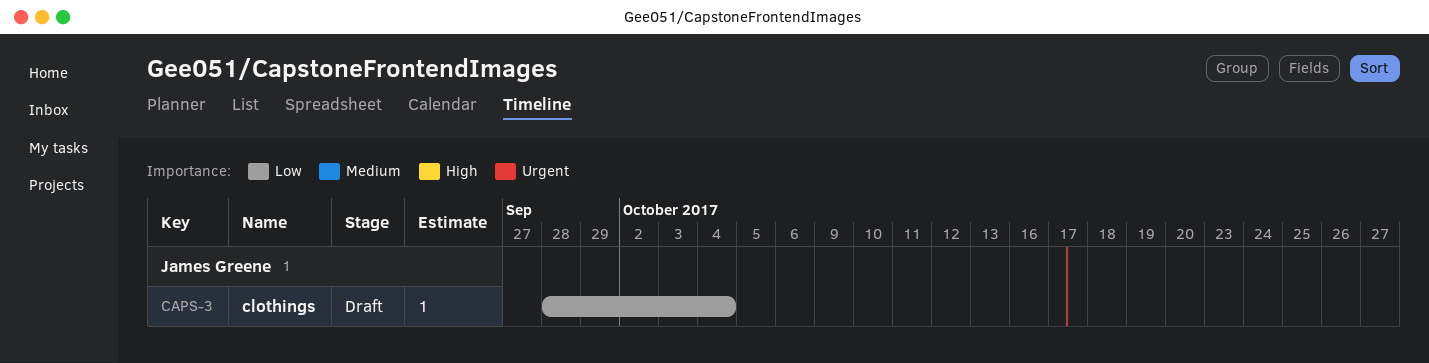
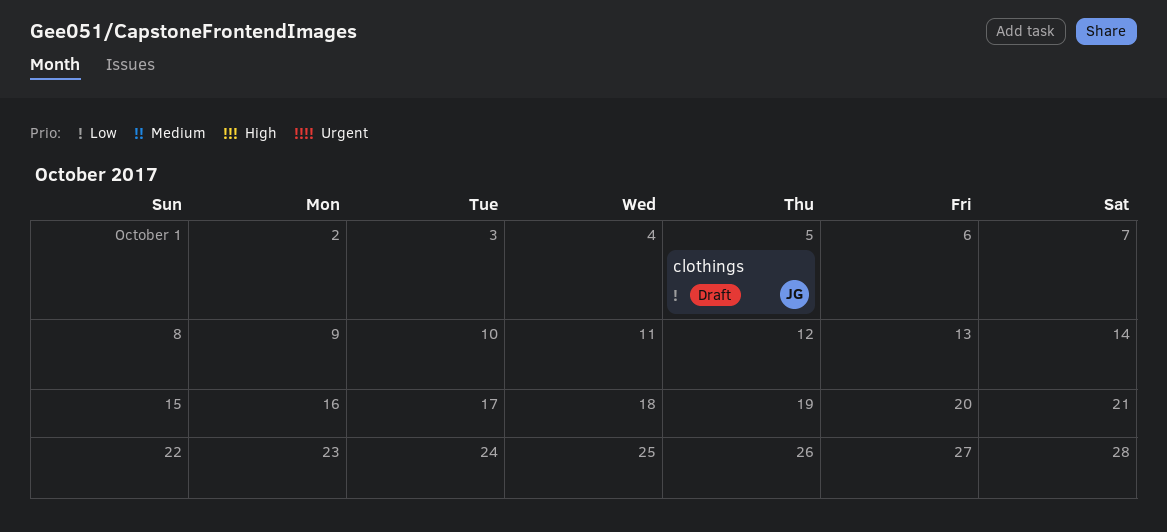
clothings, due: Oct 4 -> Oct 5

